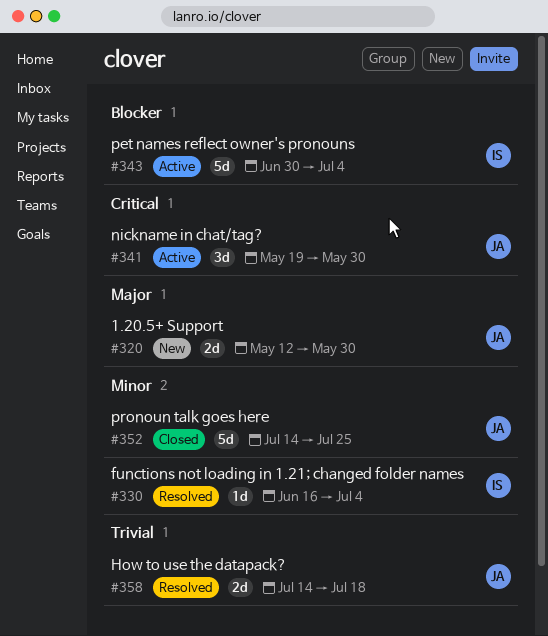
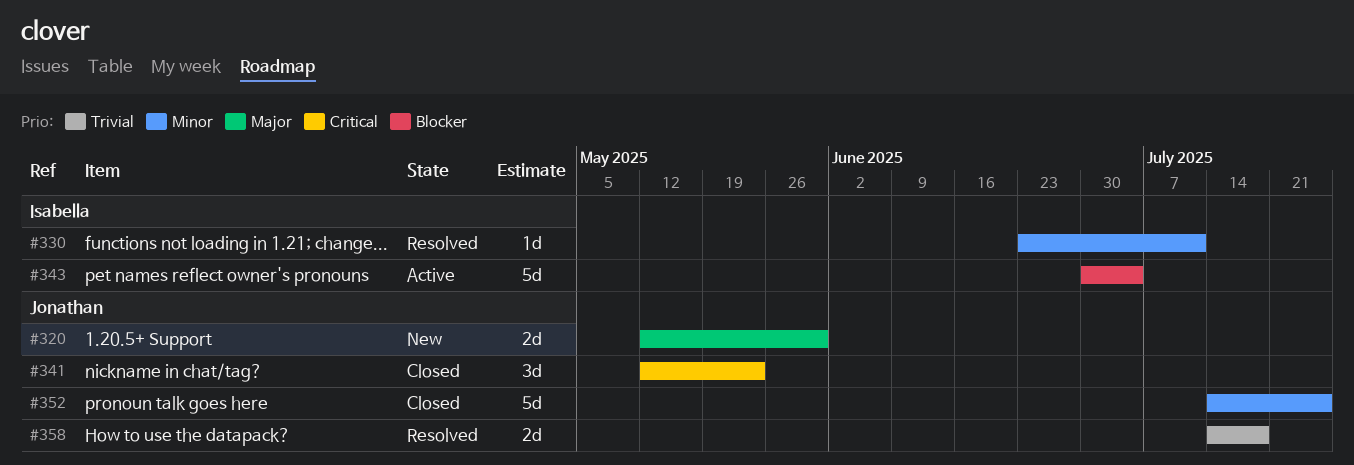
#330, start: Jun 16 -> Jun 23
#330, due: Jul 4 -> Jul 11
#341, status: Active -> Closed
#341, start: May 19 -> May 12
#341, due: May 30 -> May 23

